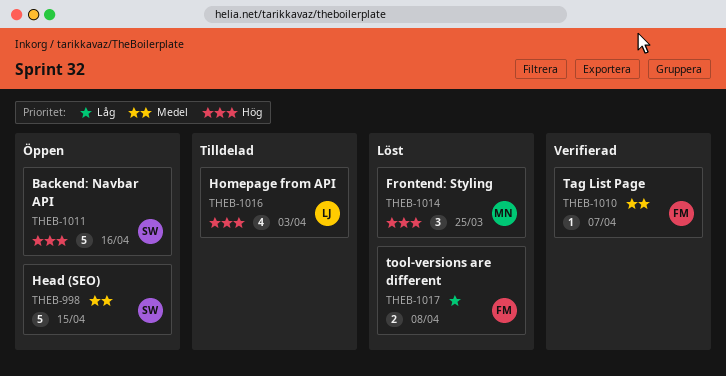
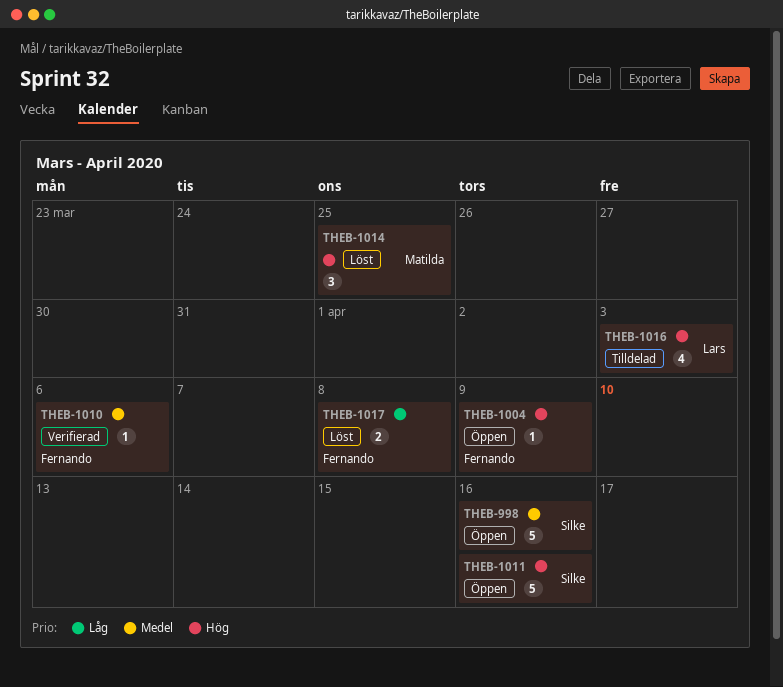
THEB-998, due: Apr 15 -> Apr 16
THEB-1004: none -> present
THEB-1010, due: Apr 7 -> Apr 6

